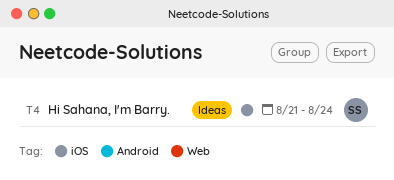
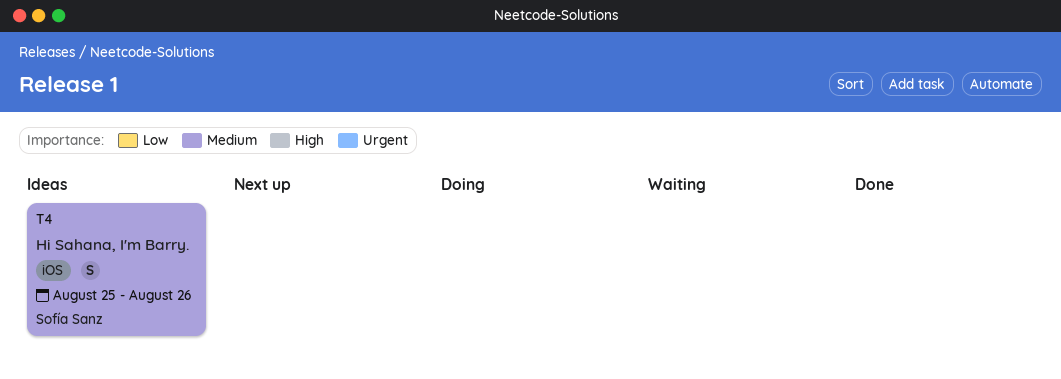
T4, start: Aug 21 -> Aug 25
T4, due: Aug 24 -> Aug 26

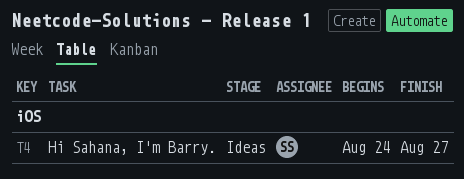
T4, start: Aug 25 -> Aug 24
T4, due: Aug 26 -> Aug 27

